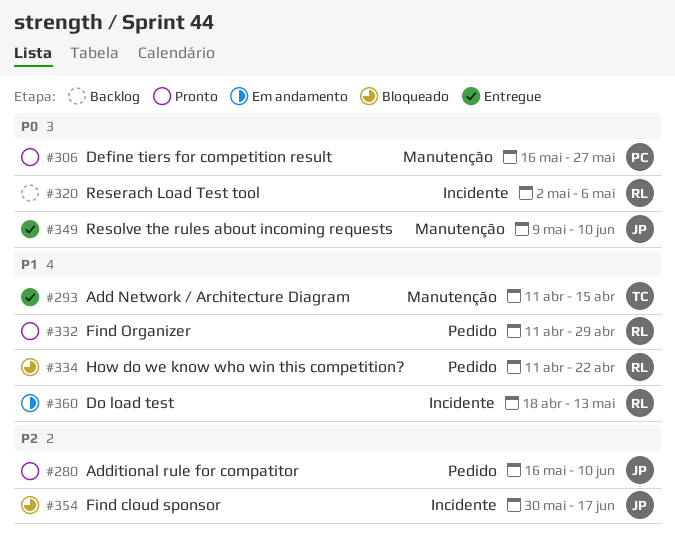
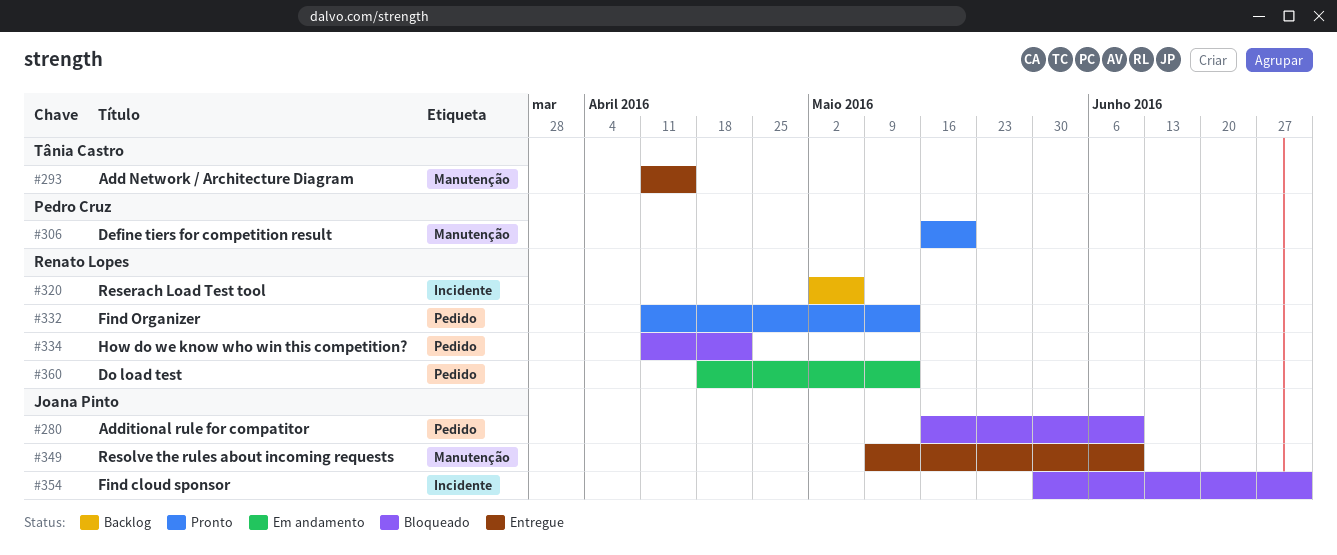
#280, status: Pronto -> Bloqueado
#306, due: May 27 -> May 20
#332, due: Apr 29 -> May 13
#354, due: Jun 17 -> Jul 1
#360, label: Incidente -> Pedido

